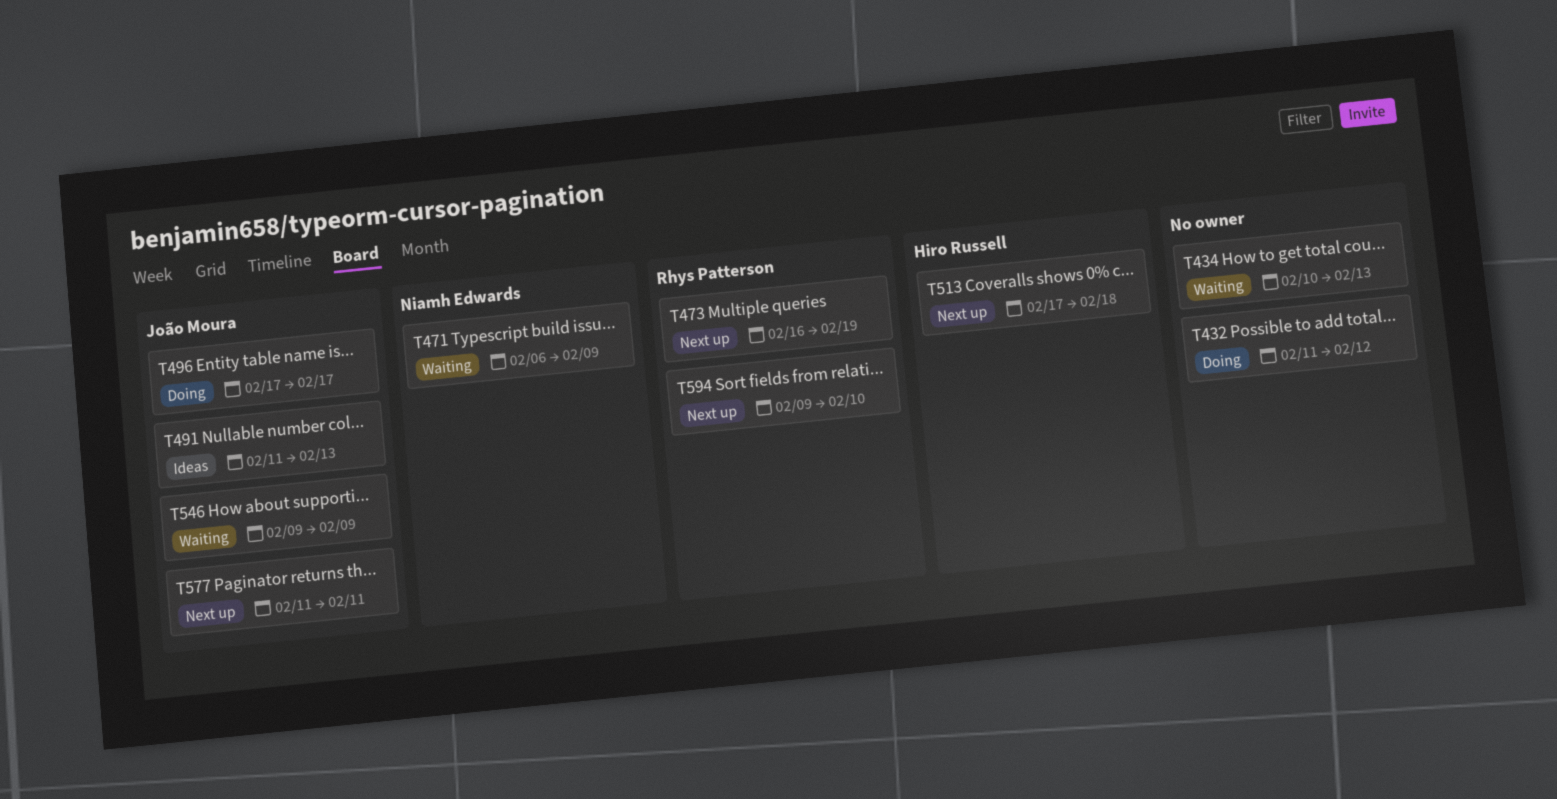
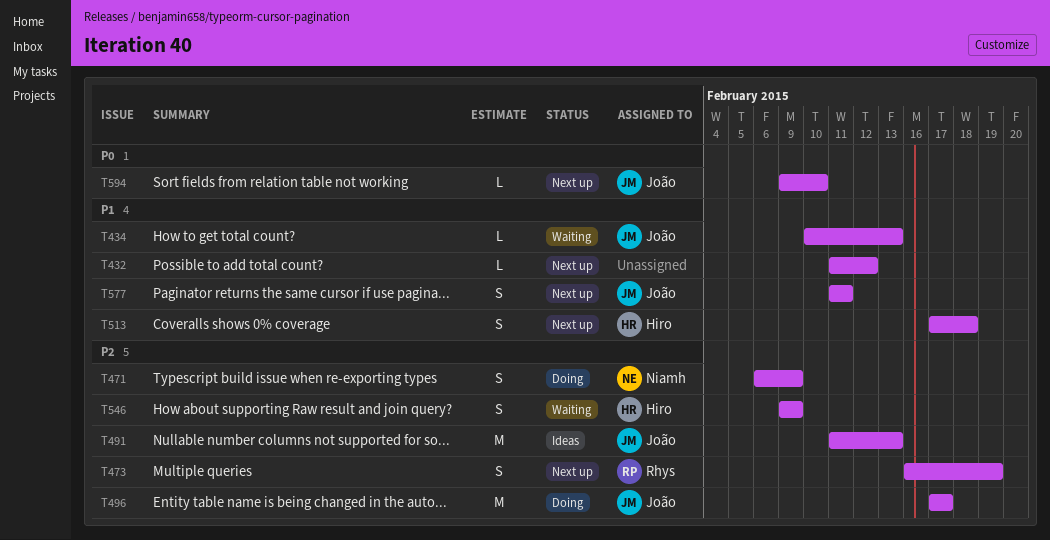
T432, status: Doing -> Next up
T434, owner: none -> João Moura
T471, status: Waiting -> Doing
T546, owner: João Moura -> Hiro Russell
T594, owner: Rhys Patterson -> João Moura

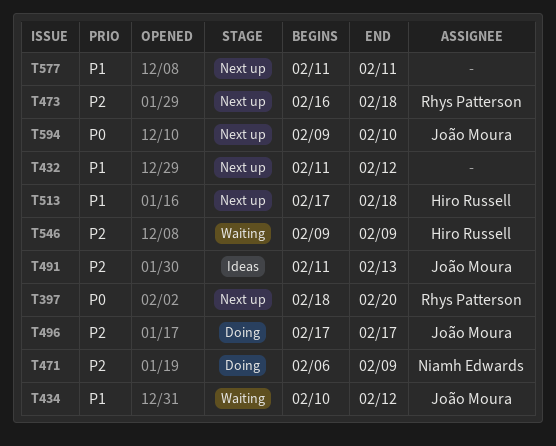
T397: none -> present
T434, due: Feb 13 -> Feb 12
T473, due: Feb 19 -> Feb 18
T577, owner: João Moura -> none

